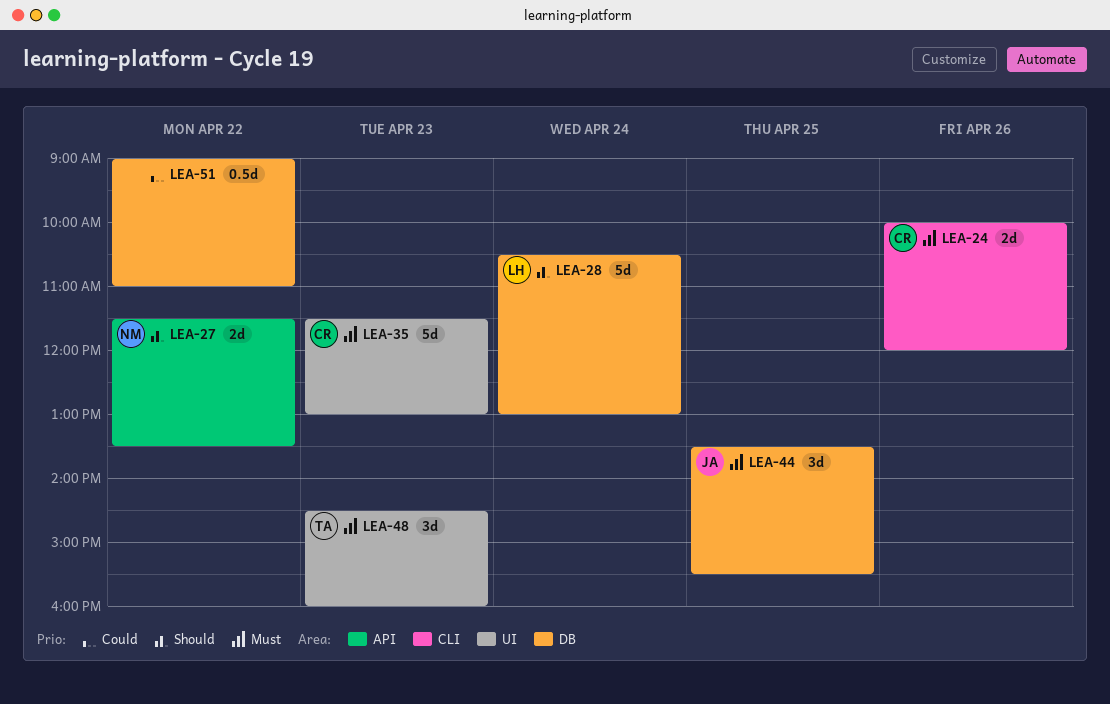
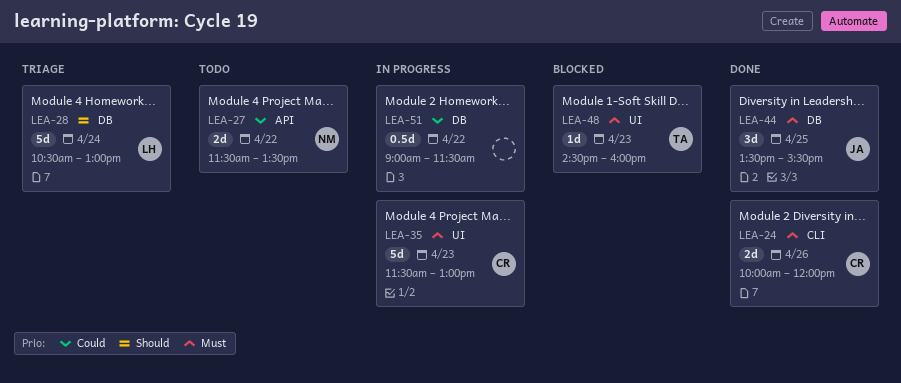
LEA-27, priority: Should -> Could
LEA-48, estimate: 3d -> 1d
LEA-51, ends: 11:00 -> 11:30

